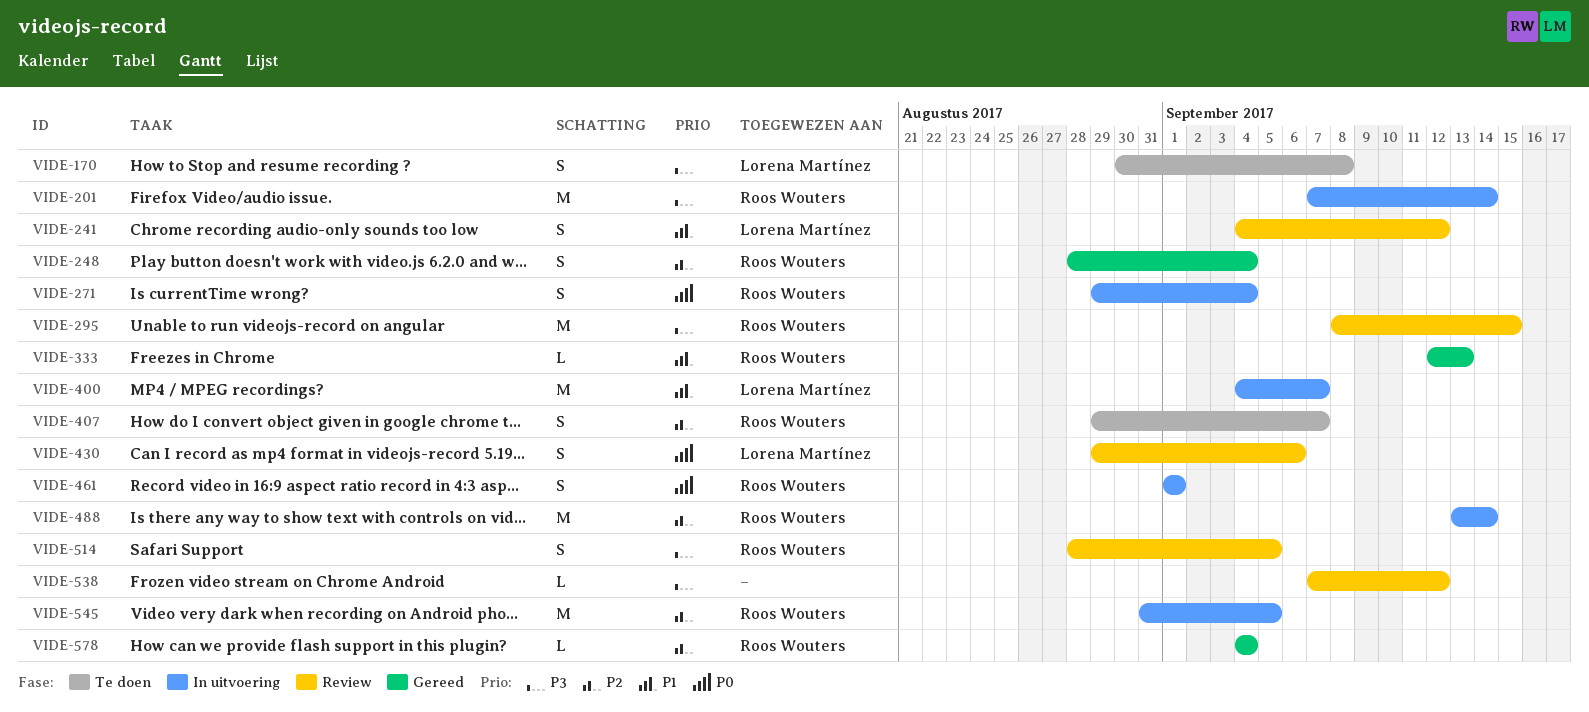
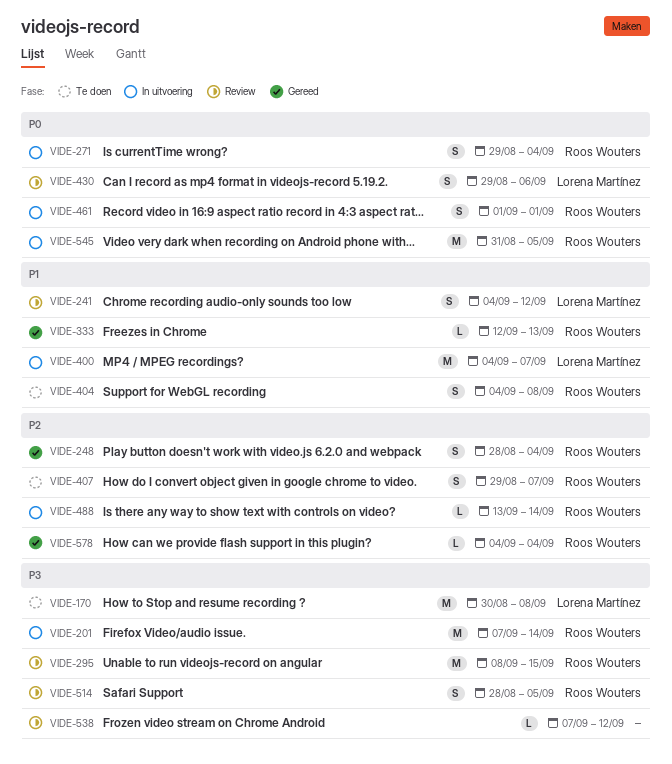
VIDE-170, estimate: S -> M
VIDE-404: none -> present
VIDE-488, estimate: M -> L
VIDE-545, priority: P2 -> P0

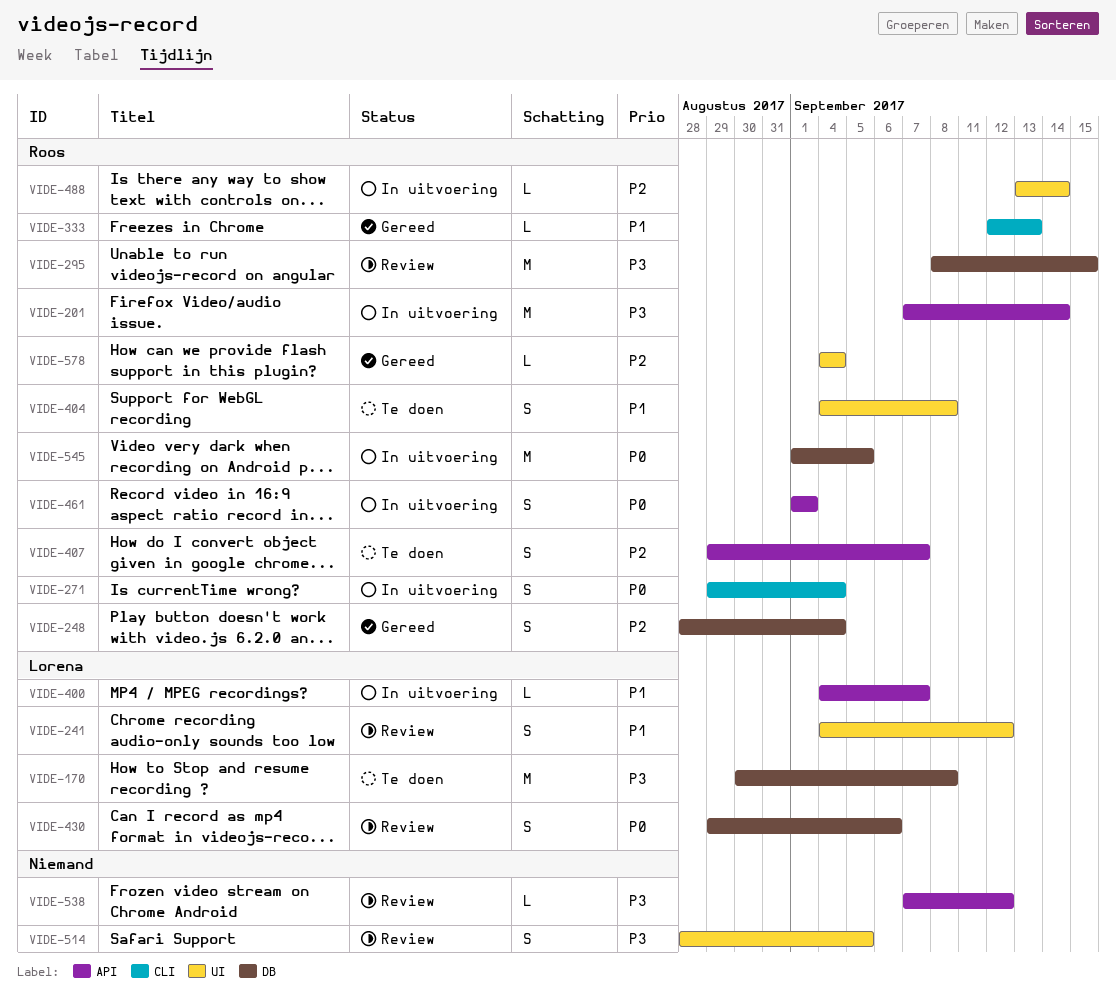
VIDE-400, estimate: M -> L
VIDE-514, owner: Roos Wouters -> none
VIDE-545, start: Aug 31 -> Sep 1

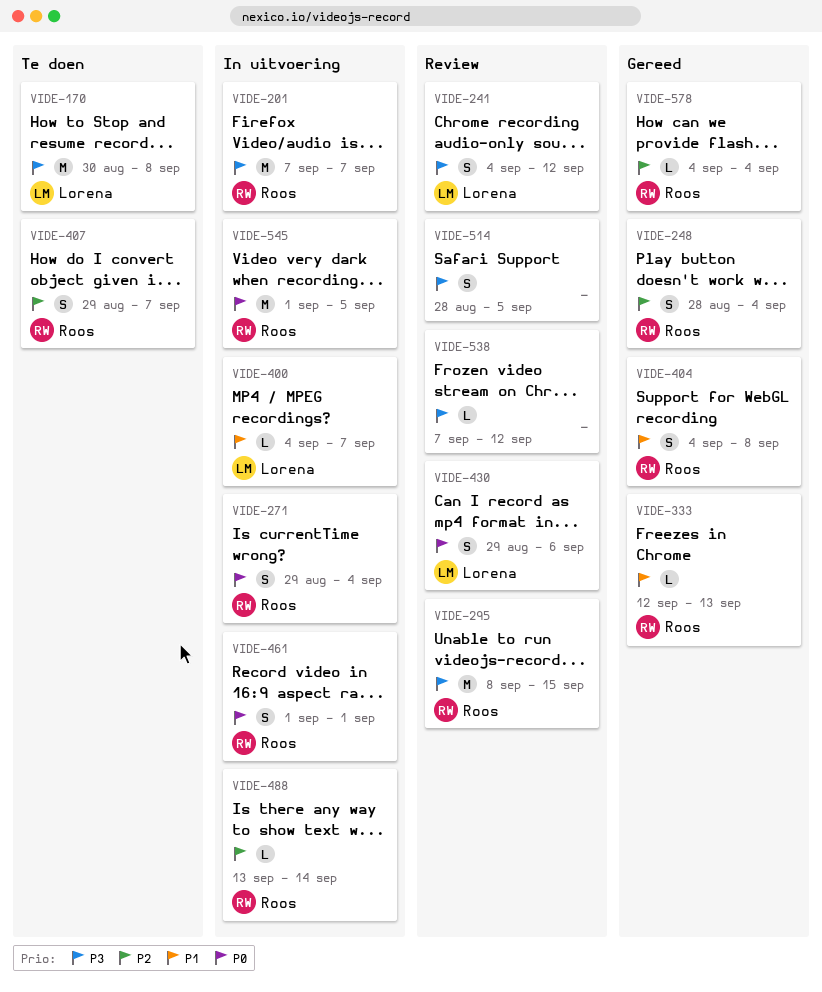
VIDE-201, due: Sep 14 -> Sep 7
VIDE-241, priority: P1 -> P3
VIDE-404, status: Te doen -> Gereed

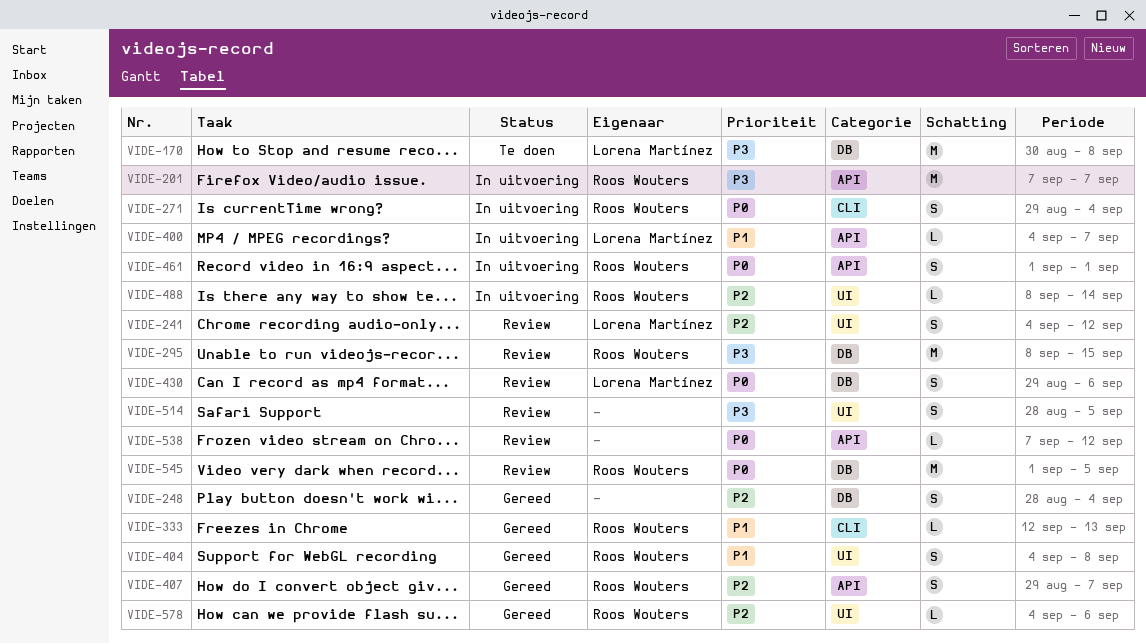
VIDE-241, priority: P3 -> P2
VIDE-248, owner: Roos Wouters -> none
VIDE-407, status: Te doen -> Gereed
VIDE-488, start: Sep 13 -> Sep 8
VIDE-538, priority: P3 -> P0
VIDE-545, status: In uitvoering -> Review
VIDE-578, due: Sep 4 -> Sep 6

